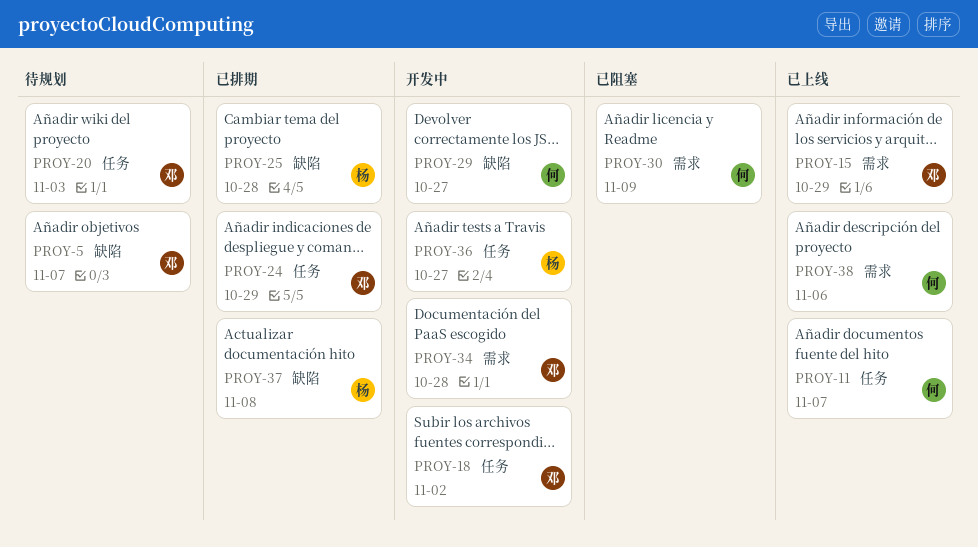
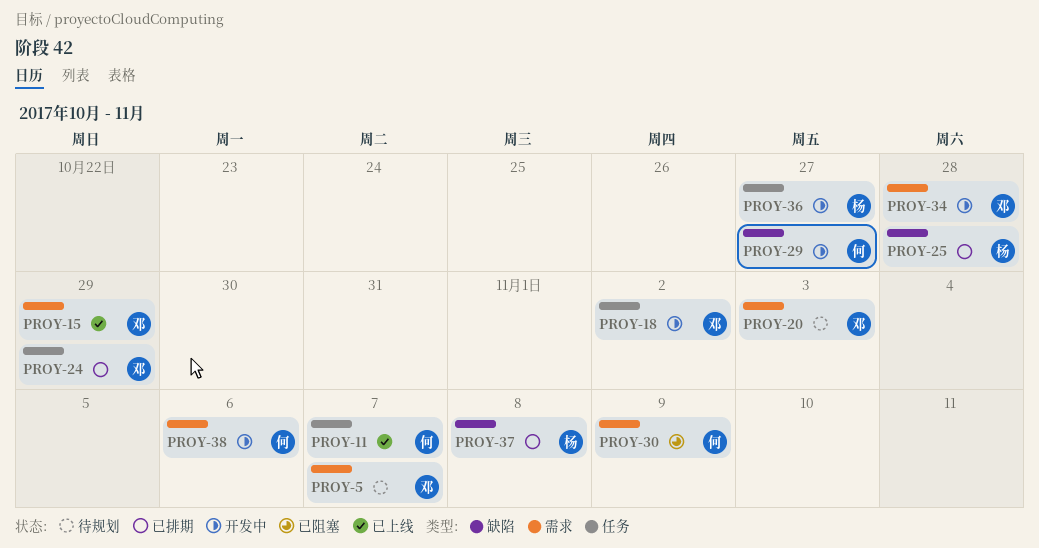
PROY-5, label: 缺陷 -> 需求
PROY-20, label: 任务 -> 需求
PROY-38, status: 已上线 -> 开发中

